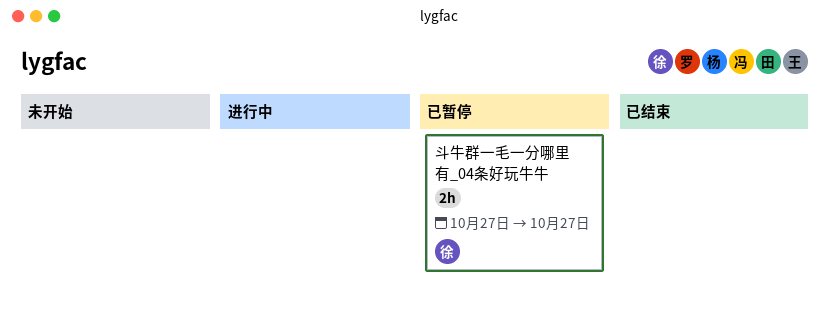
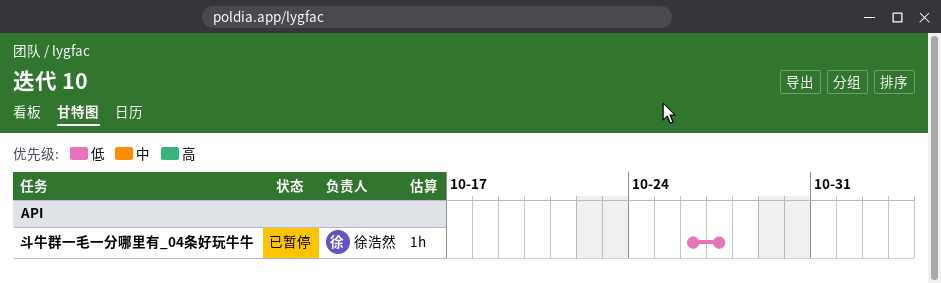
斗牛群一毛一分哪里有_04条好玩牛牛, estimate: 2h -> 1h
斗牛群一毛一分哪里有_04条好玩牛牛, start: Oct 27 -> Oct 26

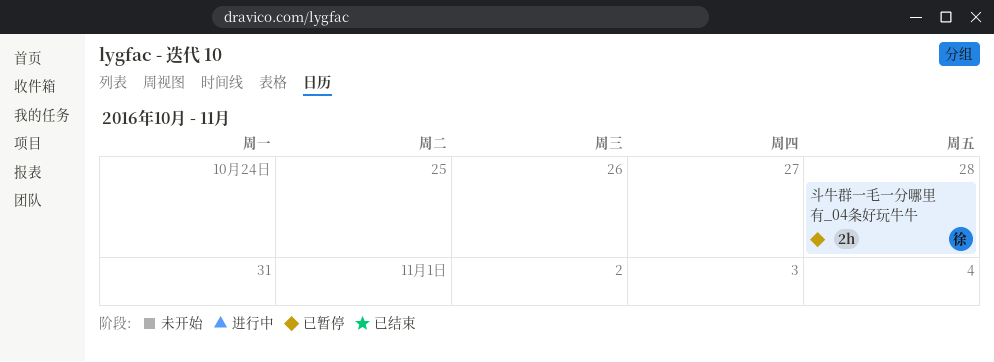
斗牛群一毛一分哪里有_04条好玩牛牛, estimate: 1h -> 2h
斗牛群一毛一分哪里有_04条好玩牛牛, due: Oct 27 -> Oct 28

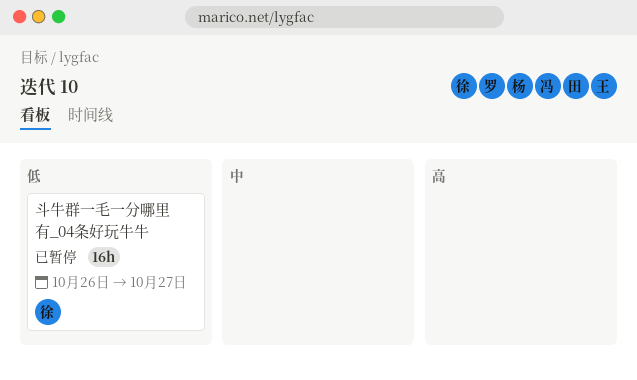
斗牛群一毛一分哪里有_04条好玩牛牛, estimate: 2h -> 16h
斗牛群一毛一分哪里有_04条好玩牛牛, due: Oct 28 -> Oct 27

